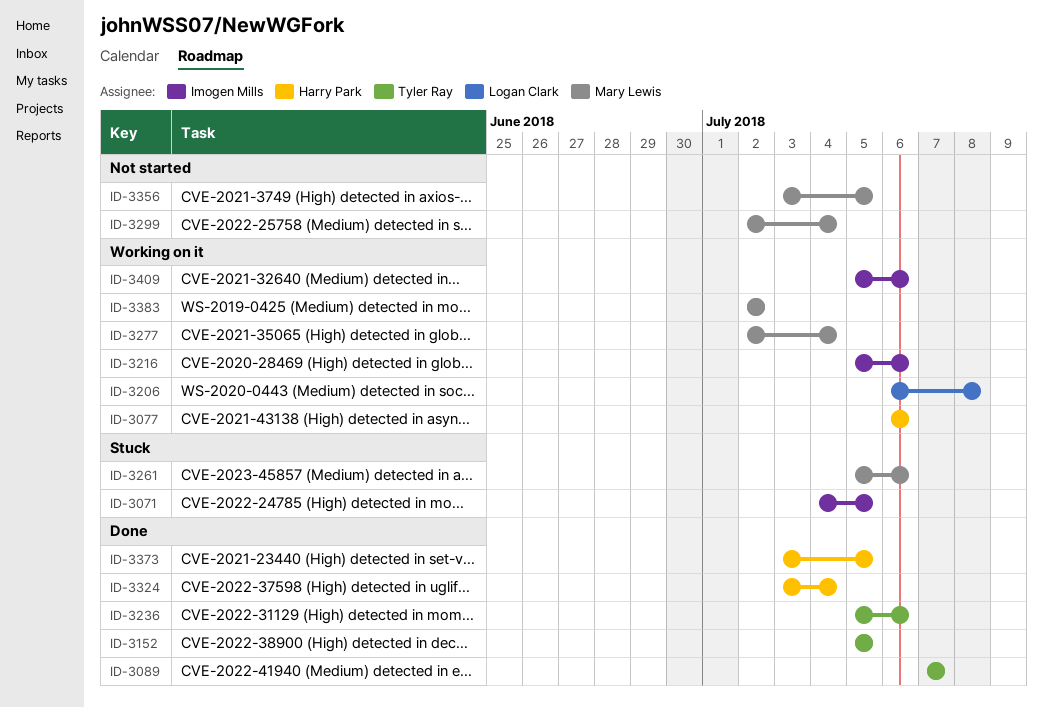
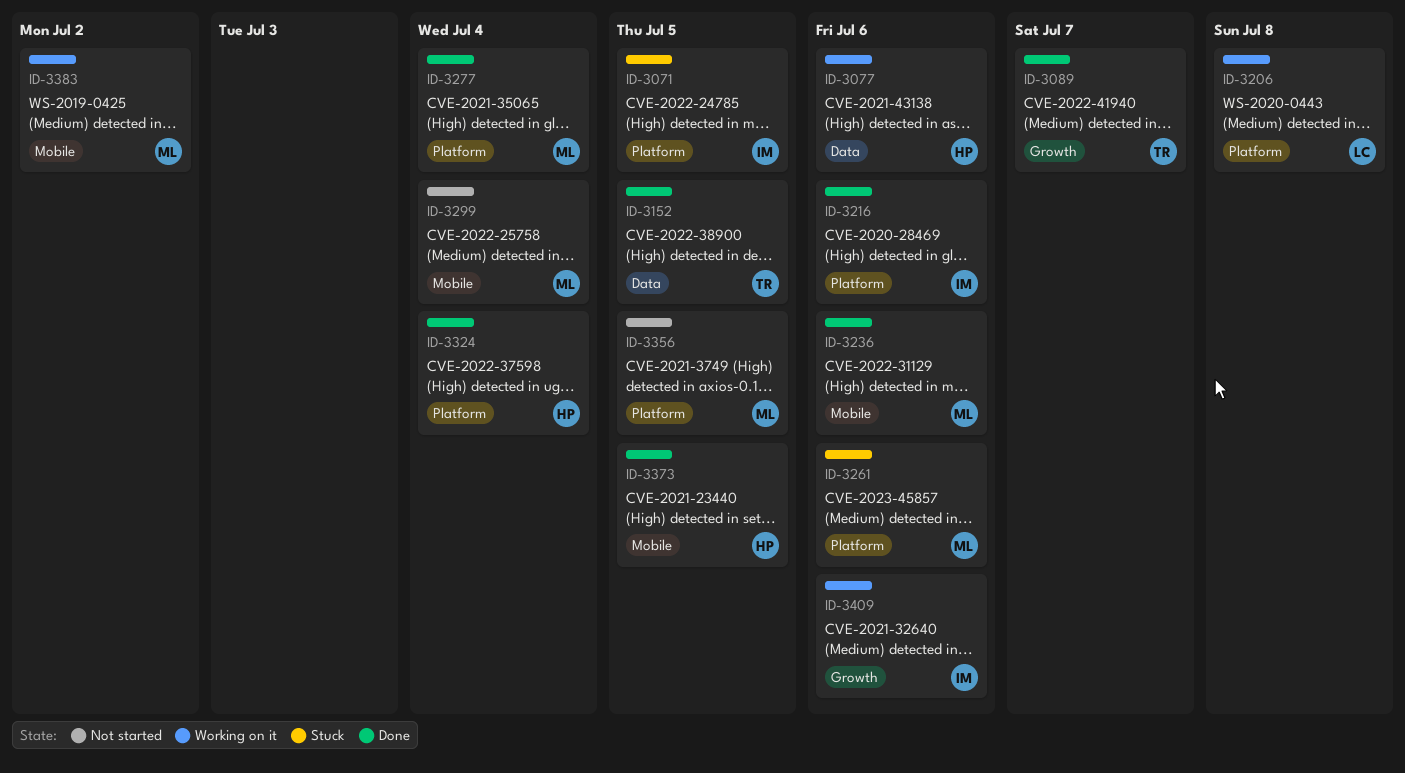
ID-3216, status: Working on it -> Done
ID-3236, owner: Tyler Ray -> Mary Lewis
ID-3277, status: Working on it -> Done

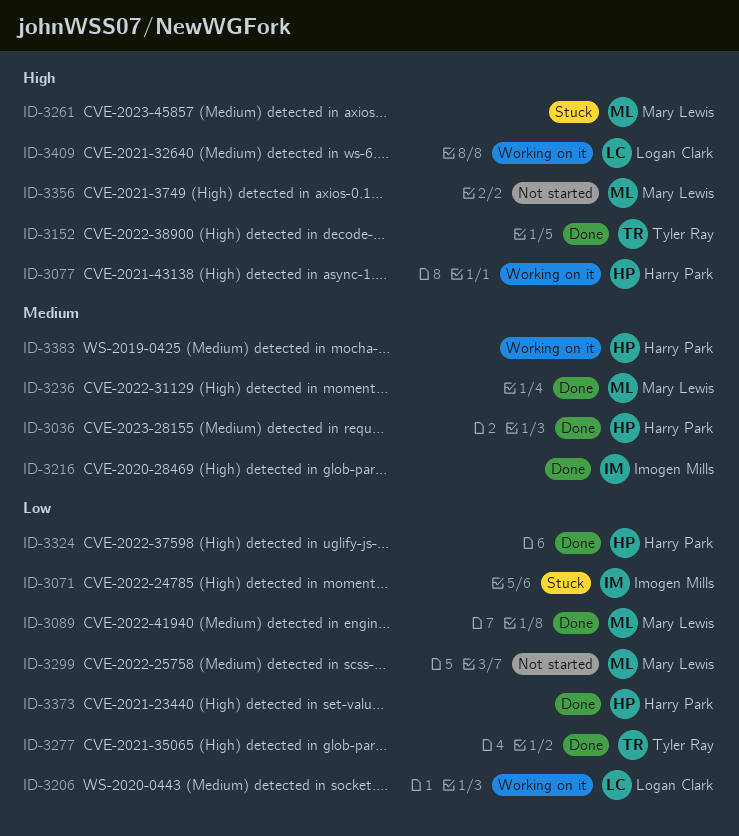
ID-3036: none -> present
ID-3089, owner: Tyler Ray -> Mary Lewis
ID-3277, owner: Mary Lewis -> Tyler Ray
ID-3383, owner: Mary Lewis -> Harry Park
ID-3409, owner: Imogen Mills -> Logan Clark

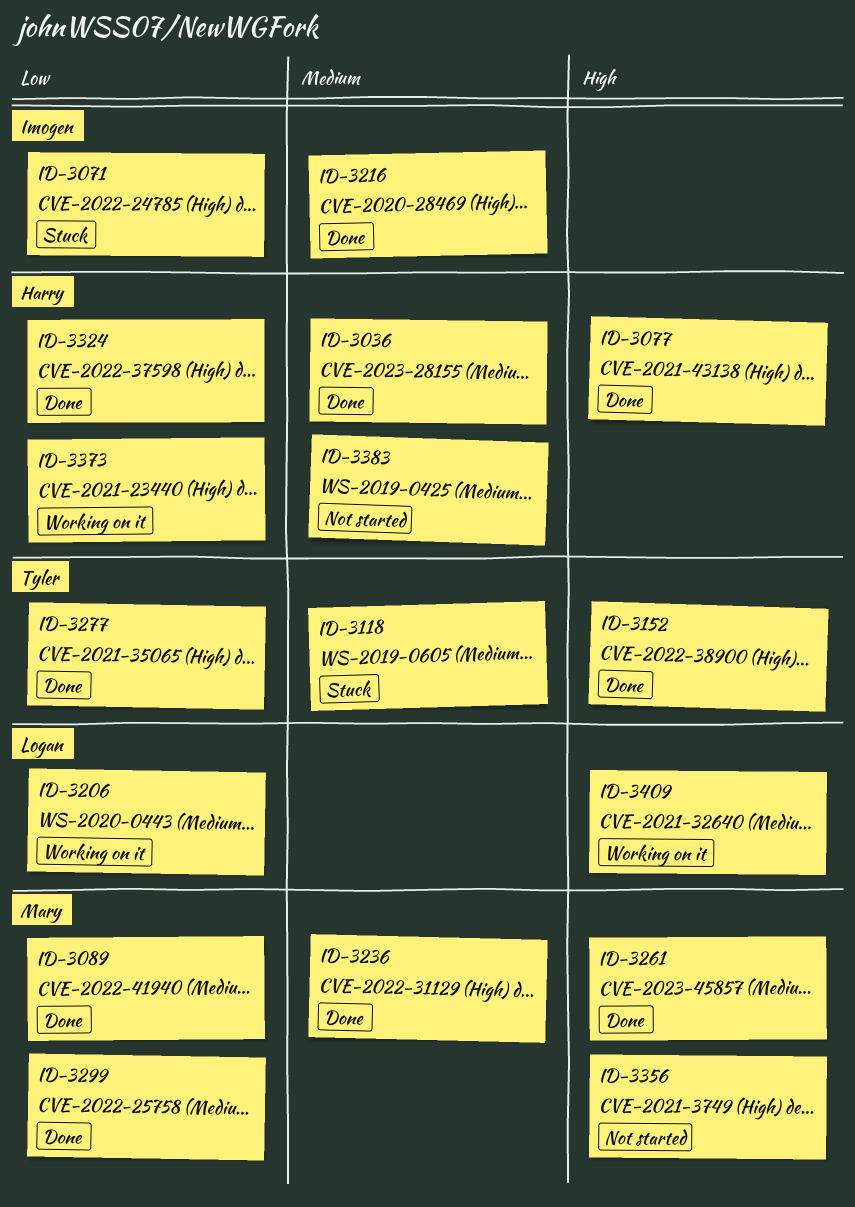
ID-3077, status: Working on it -> Done
ID-3118: none -> present
ID-3261, status: Stuck -> Done
ID-3299, status: Not started -> Done
ID-3373, status: Done -> Working on it
ID-3383, status: Working on it -> Not started

